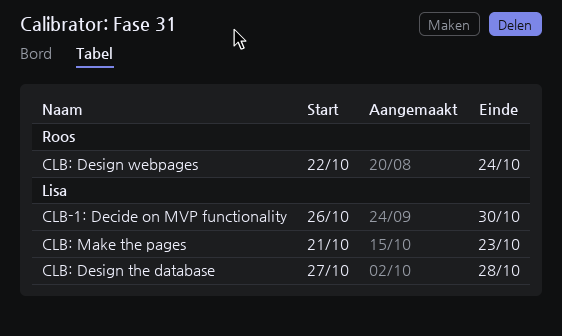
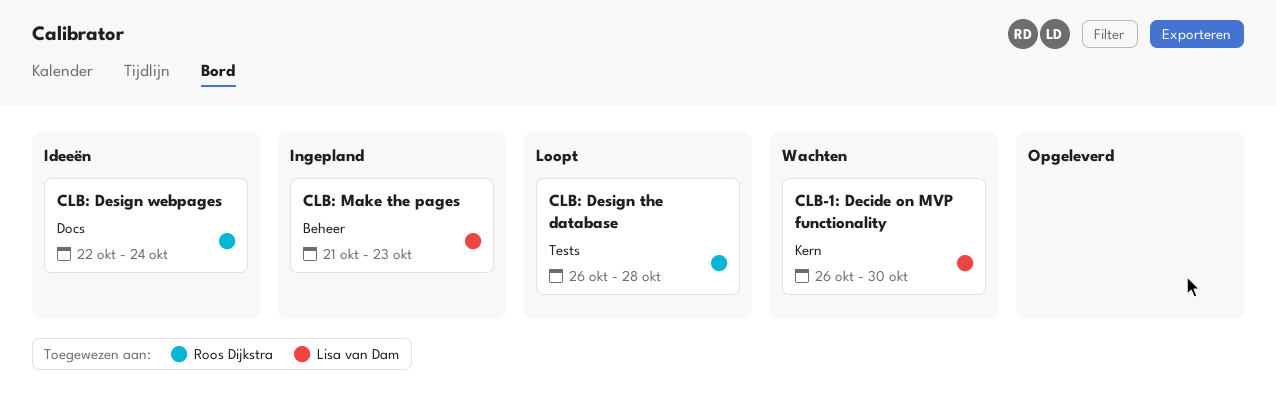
CLB: Design the database, owner: Lisa van Dam -> Roos Dijkstra
CLB: Design the database, start: Oct 27 -> Oct 26

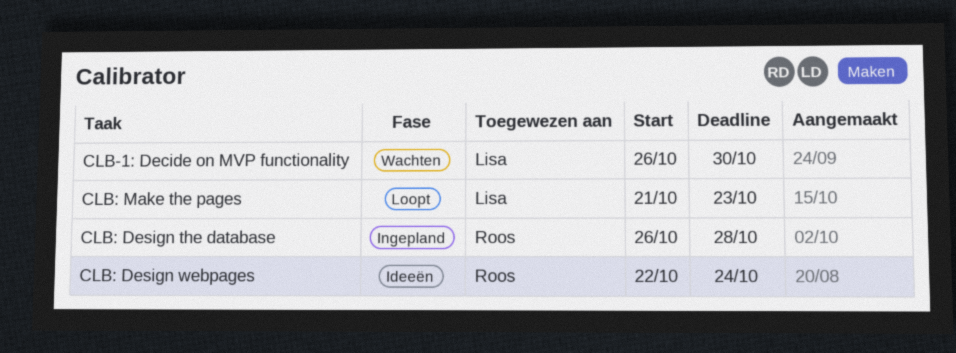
CLB: Design the database, status: Loopt -> Ingepland
CLB: Make the pages, status: Ingepland -> Loopt

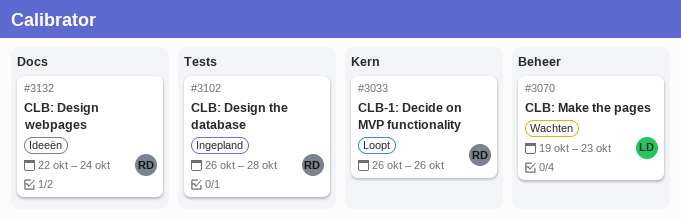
CLB-1: Decide on MVP functionality, status: Wachten -> Loopt
CLB-1: Decide on MVP functionality, owner: Lisa -> Roos
CLB-1: Decide on MVP functionality, due: Oct 30 -> Oct 26
CLB: Make the pages, status: Loopt -> Wachten
CLB: Make the pages, start: Oct 21 -> Oct 19

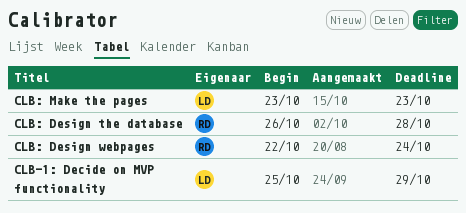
CLB-1: Decide on MVP functionality, owner: RD -> LD
CLB-1: Decide on MVP functionality, start: Oct 26 -> Oct 25
CLB-1: Decide on MVP functionality, due: Oct 26 -> Oct 29
CLB: Make the pages, start: Oct 19 -> Oct 23

